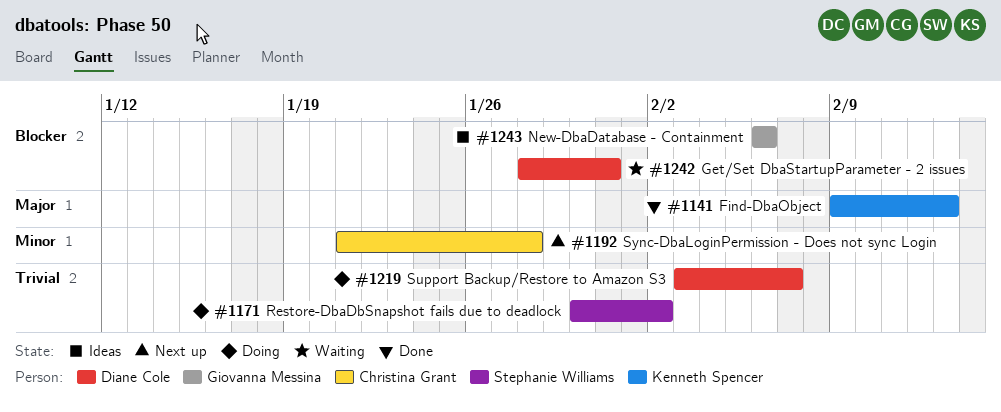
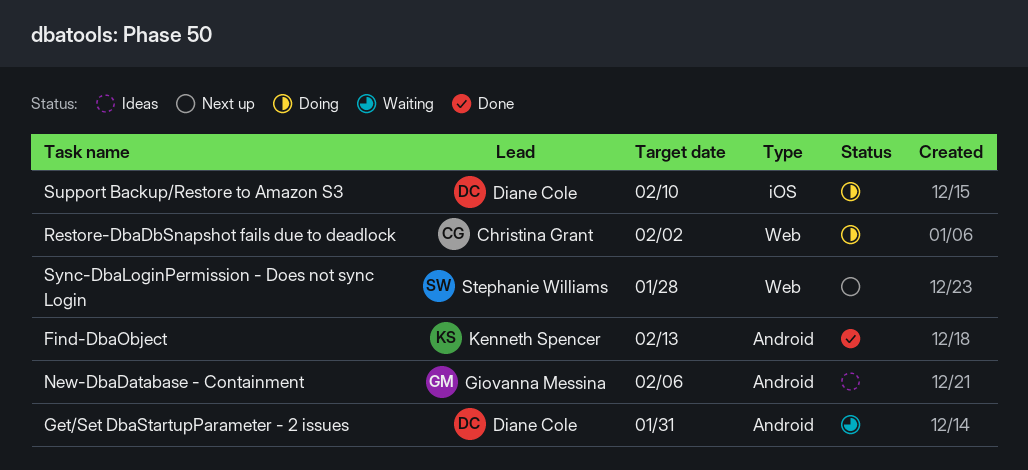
Restore-DbaDbSnapshot fails due to deadlock, owner: Stephanie Williams -> Christina Grant
Support Backup/Restore to Amazon S3, due: Feb 7 -> Feb 10
Sync-DbaLoginPermission - Does not sync Login, owner: Christina Grant -> Stephanie Williams

